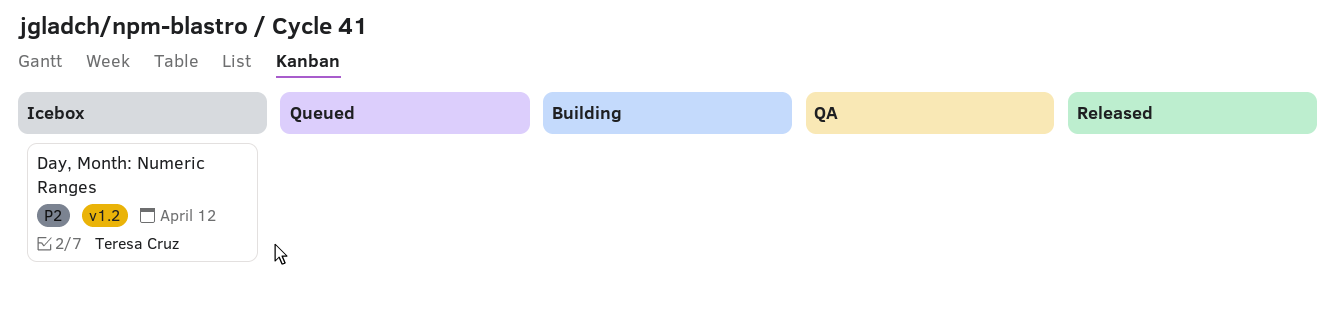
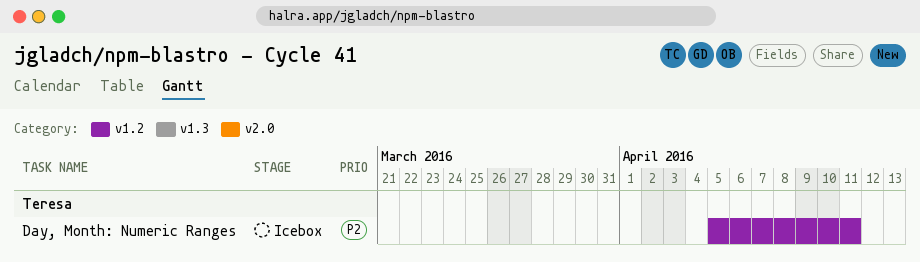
Day, Month: Numeric Ranges, due: Apr 12 -> Apr 11

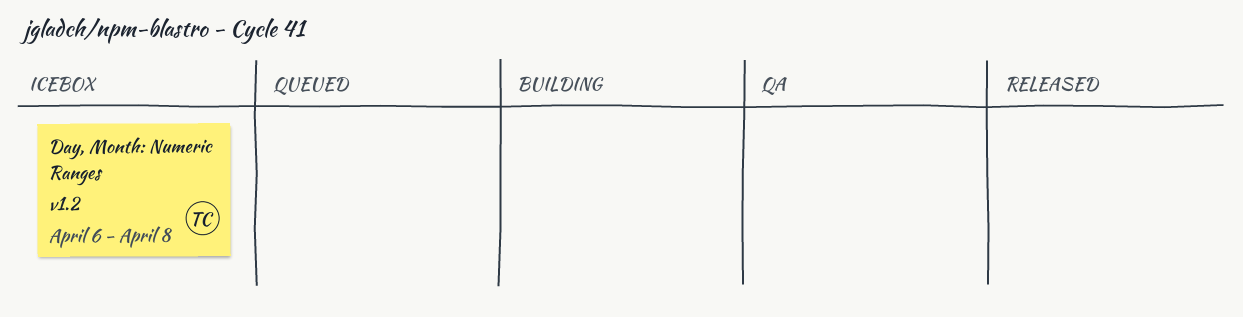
Day, Month: Numeric Ranges, start: Apr 5 -> Apr 6
Day, Month: Numeric Ranges, due: Apr 11 -> Apr 8

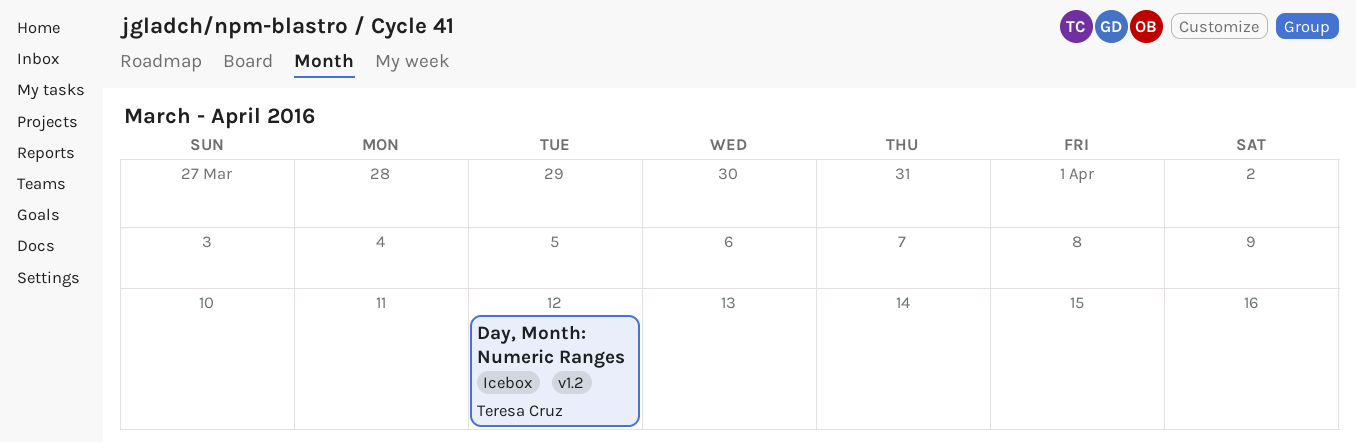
Day, Month: Numeric Ranges, due: Apr 8 -> Apr 12

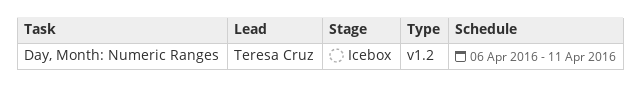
Day, Month: Numeric Ranges, due: Apr 12 -> Apr 11

